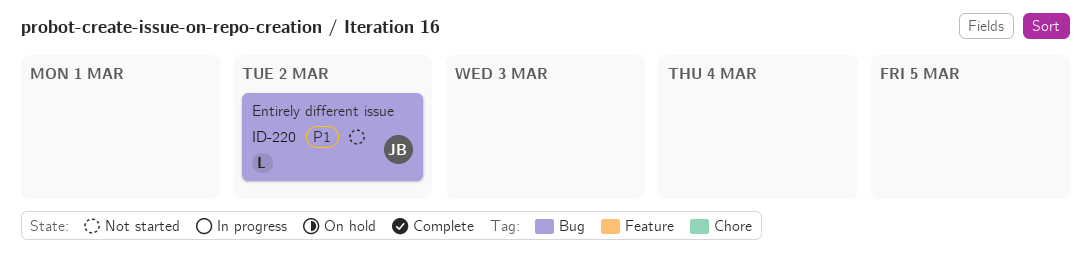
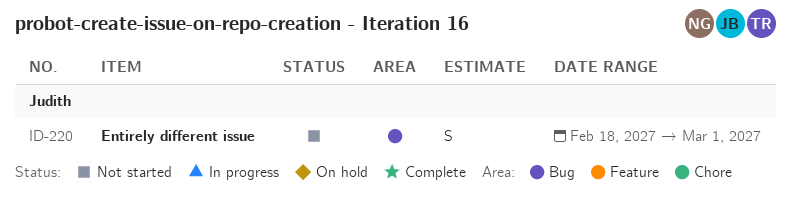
ID-220, estimate: L -> S
ID-220, due: Mar 2 -> Mar 1

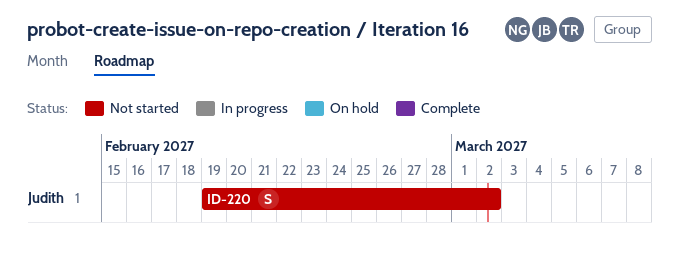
ID-220, start: Feb 18 -> Feb 19
ID-220, due: Mar 1 -> Mar 2

